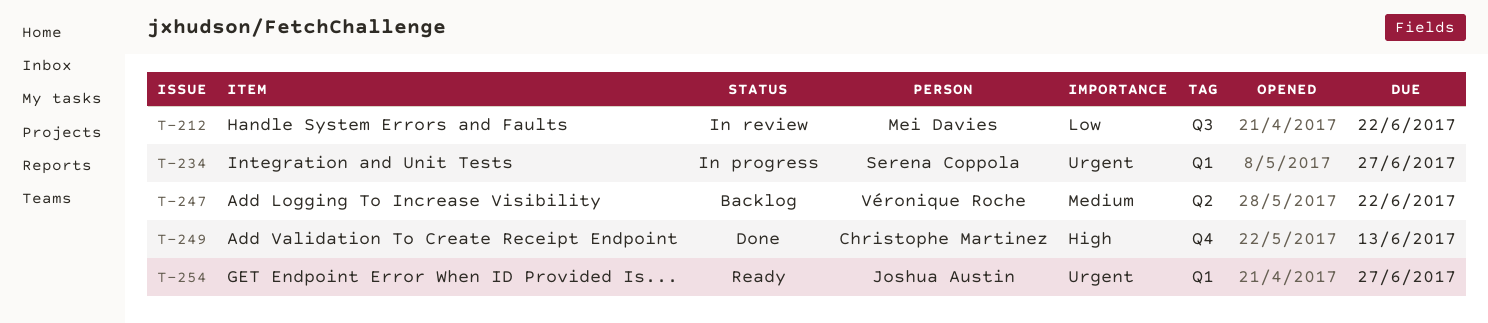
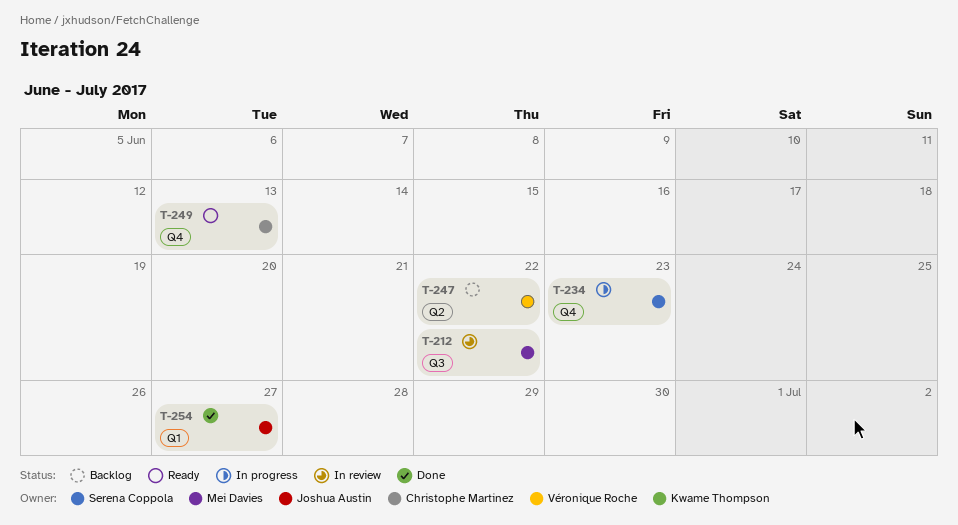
T-234, label: Q1 -> Q4
T-234, due: Jun 27 -> Jun 23
T-249, status: Done -> Ready
T-254, status: Ready -> Done

